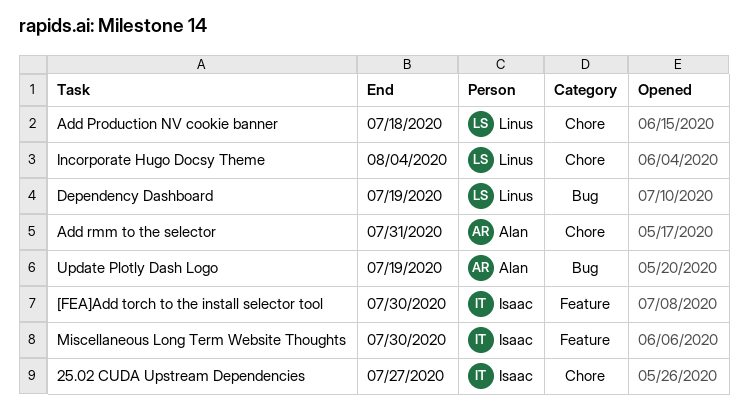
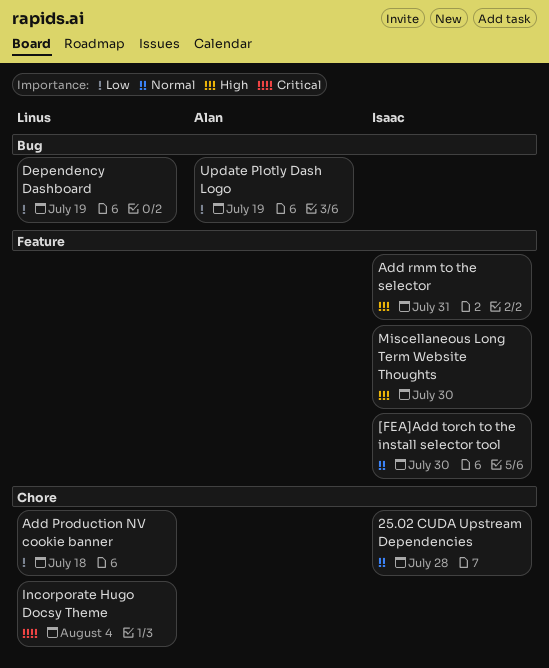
25.02 CUDA Upstream Dependencies, due: Jul 27 -> Jul 28
Add rmm to the selector, owner: Alan -> Isaac
Add rmm to the selector, label: Chore -> Feature

